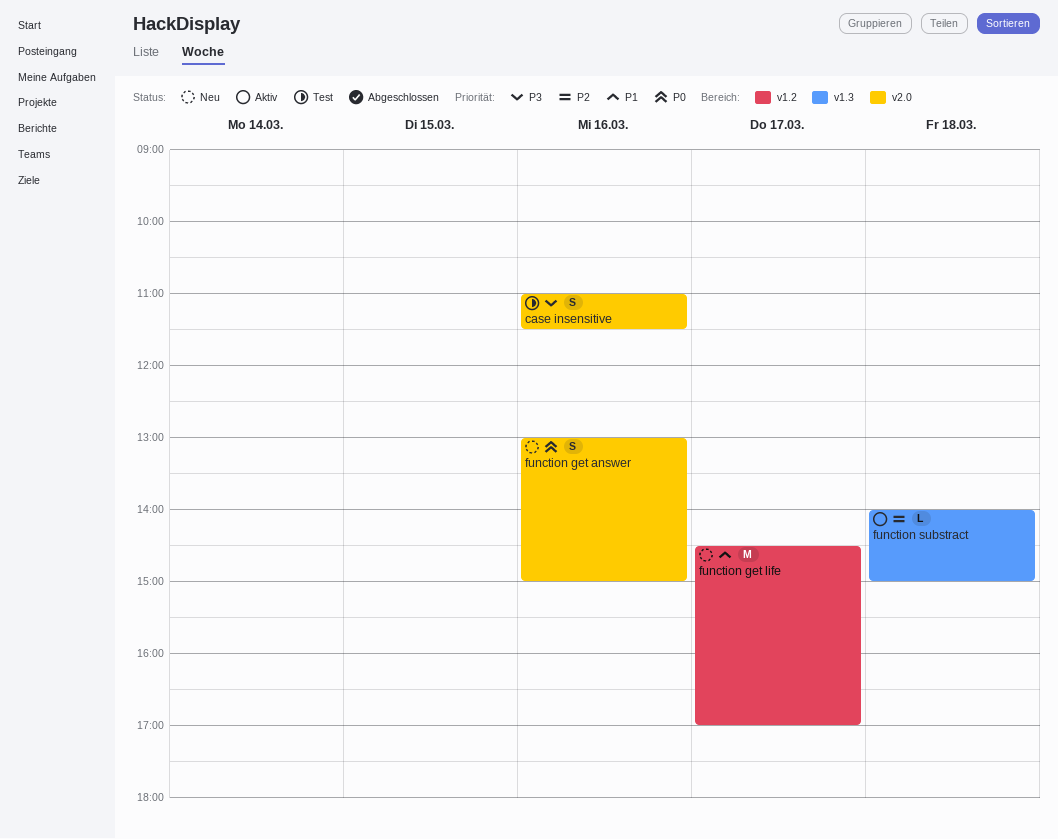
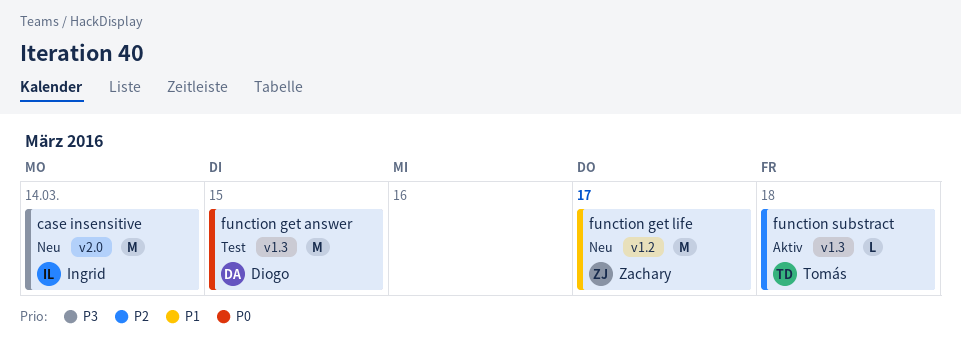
case insensitive, status: Test -> Neu
case insensitive, estimate: S -> M
case insensitive, day: Mar 16 -> Mar 14
function get answer, status: Neu -> Test
function get answer, label: v2.0 -> v1.3
function get answer, estimate: S -> M
function get answer, day: Mar 16 -> Mar 15

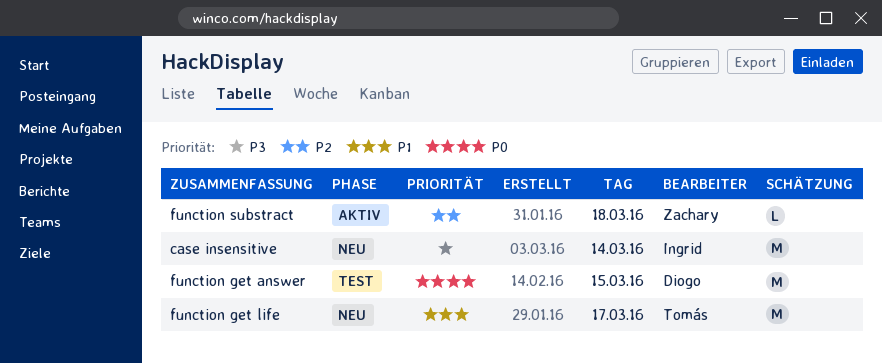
function get life, owner: Zachary -> Tomás
function substract, owner: Tomás -> Zachary

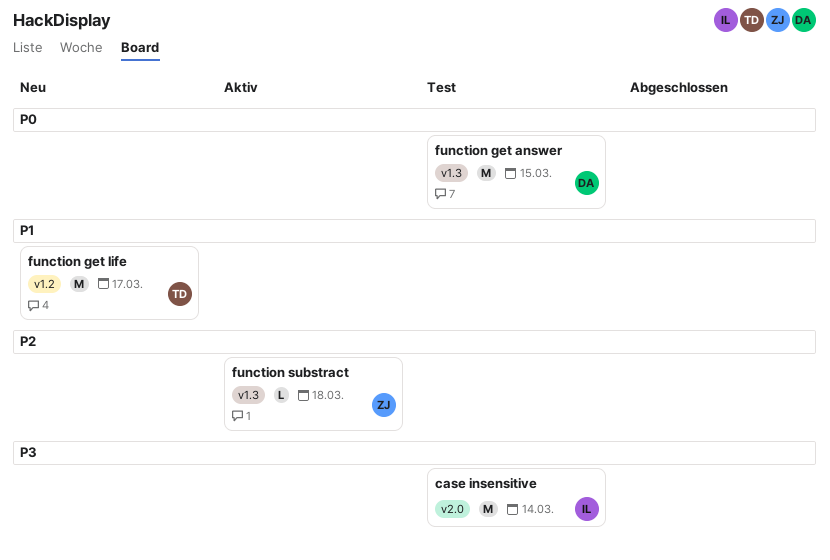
case insensitive, status: Neu -> Test

